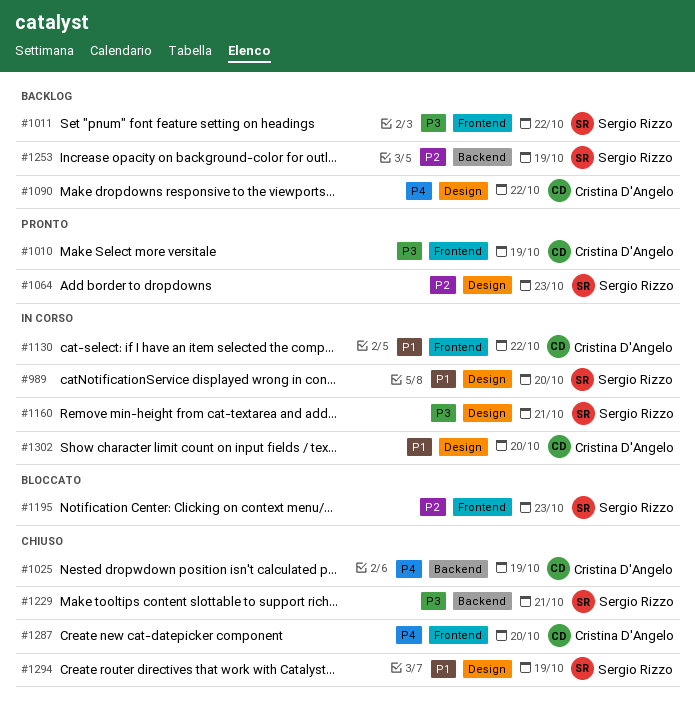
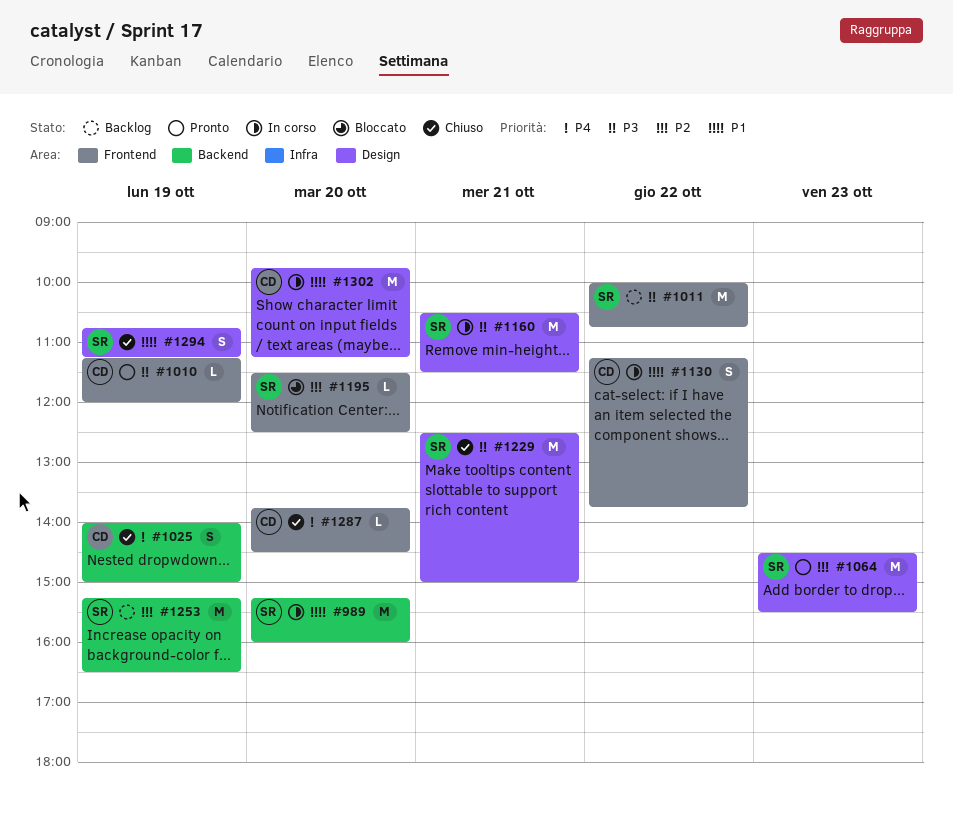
#989, label: Design -> Backend
#1090: present -> none
#1195, day: Oct 23 -> Oct 20
#1229, label: Backend -> Design

